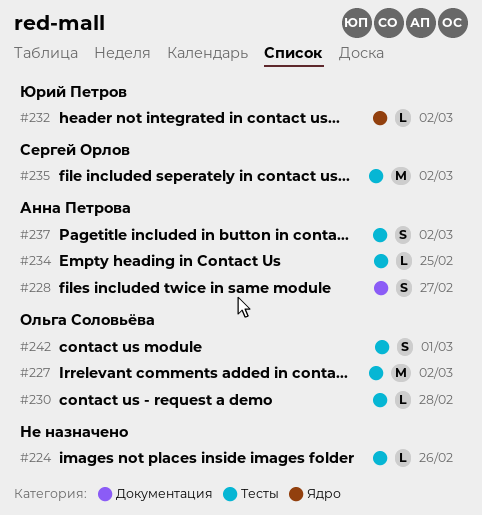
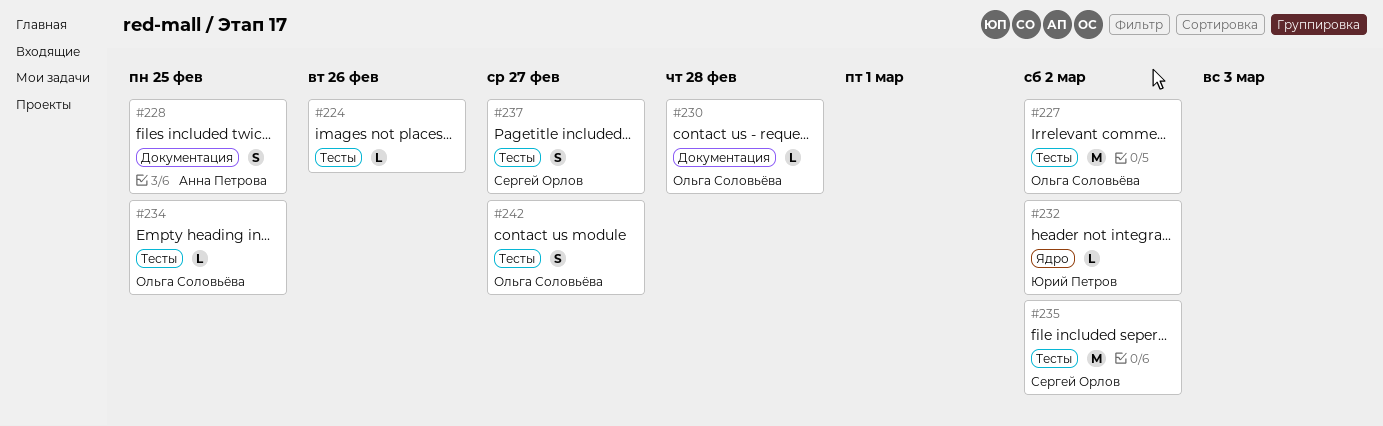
#228, due: Feb 27 -> Feb 25
#230, label: Тесты -> Документация
#234, owner: Анна Петрова -> Ольга Соловьёва
#237, owner: Анна Петрова -> Сергей Орлов
#237, due: Mar 2 -> Feb 27
#242, due: Mar 1 -> Feb 27

